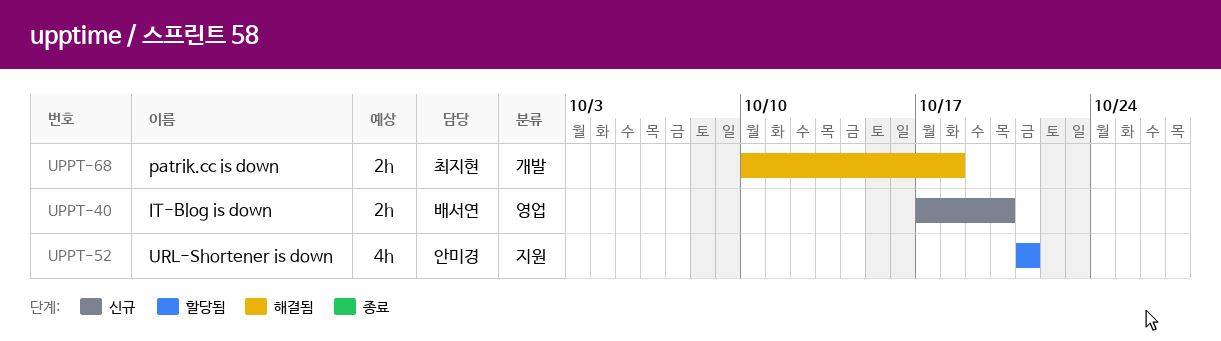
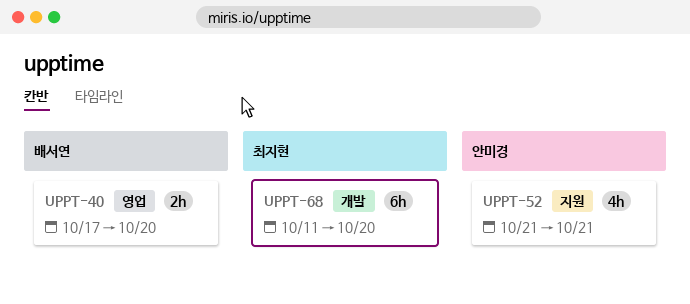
UPPT-68, estimate: 2h -> 6h
UPPT-68, start: Oct 10 -> Oct 11
UPPT-68, due: Oct 18 -> Oct 20

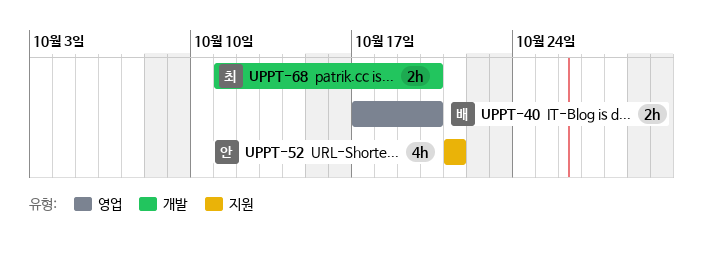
UPPT-68, estimate: 6h -> 2h

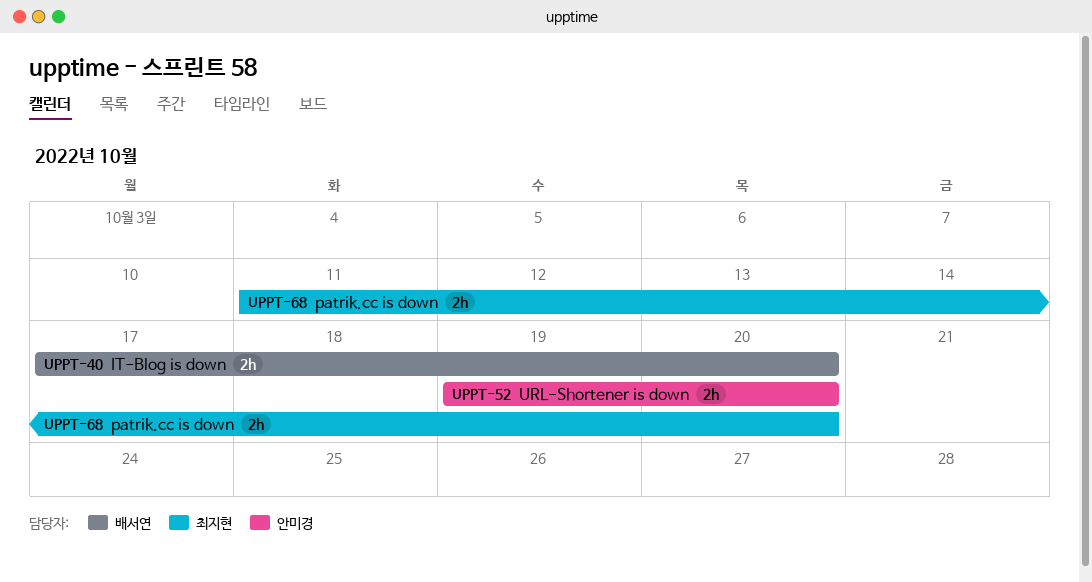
UPPT-52, estimate: 4h -> 2h
UPPT-52, start: Oct 21 -> Oct 19
UPPT-52, due: Oct 21 -> Oct 20

